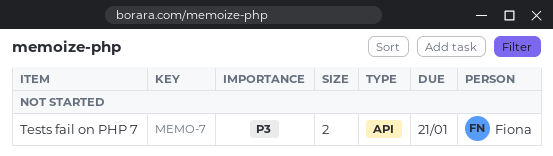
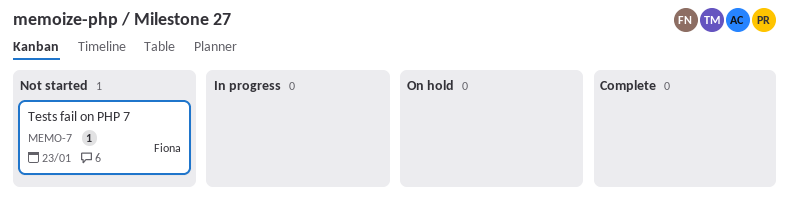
MEMO-7, estimate: 2 -> 1
MEMO-7, due: Jan 21 -> Jan 23

